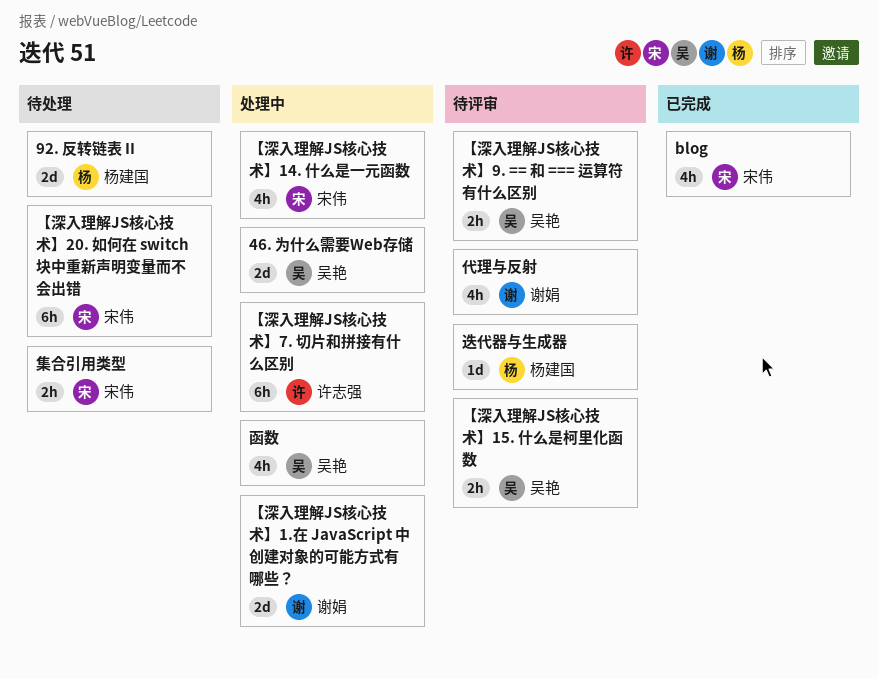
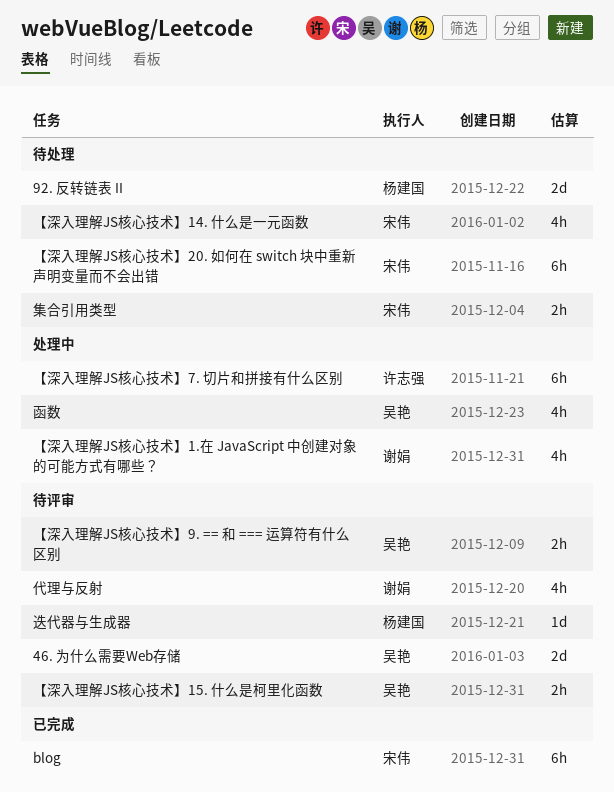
46. 为什么需要Web存储, status: 处理中 -> 待评审
blog, estimate: 4h -> 6h
【深入理解JS核心技术】1.在 JavaScript 中创建对象的可能方式有哪些？, estimate: 2d -> 4h
【深入理解JS核心技术】14. 什么是一元函数, status: 处理中 -> 待处理

